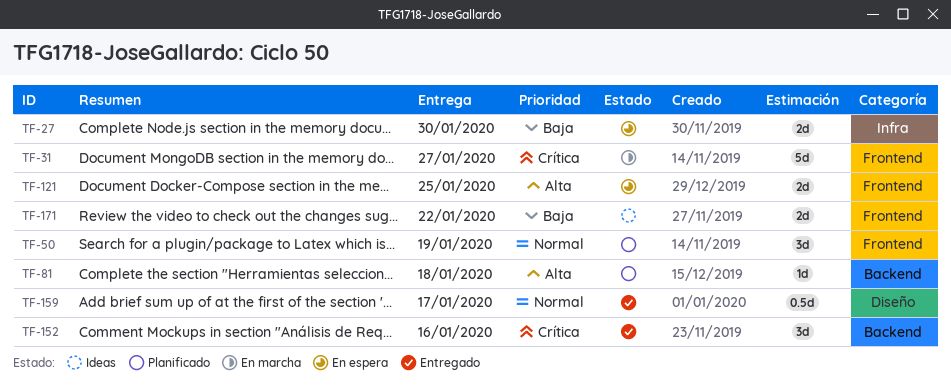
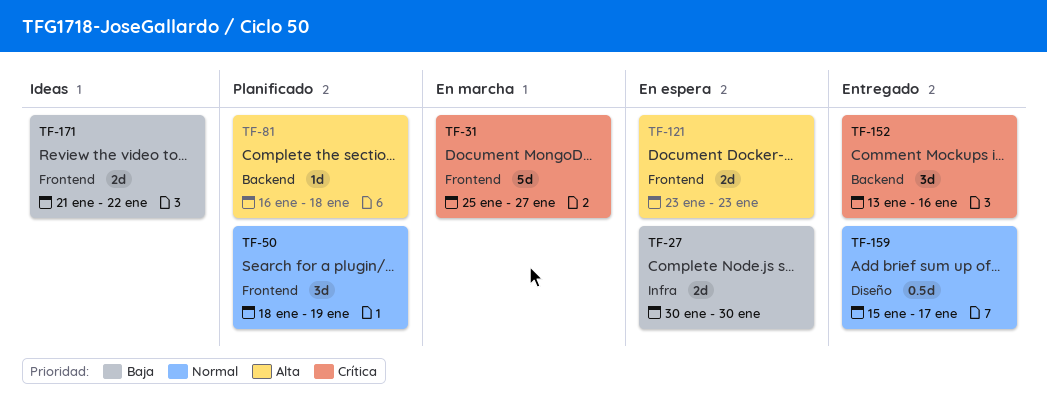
TF-121, due: Jan 25 -> Jan 23

